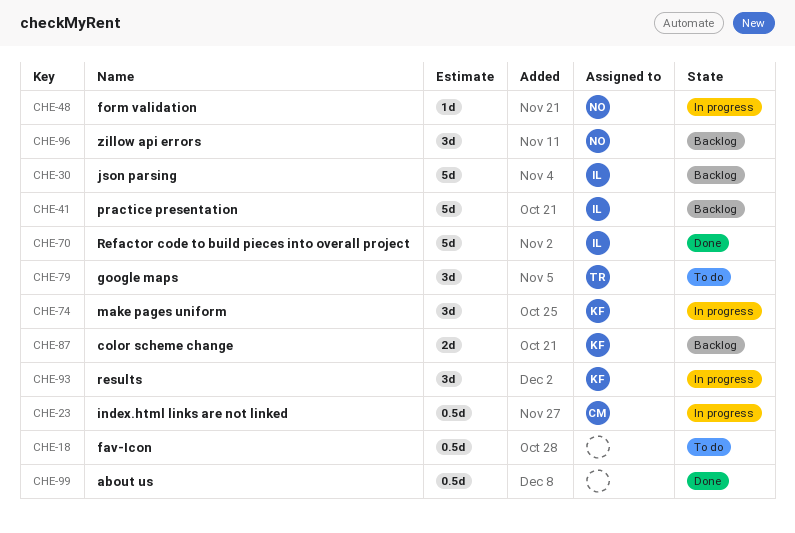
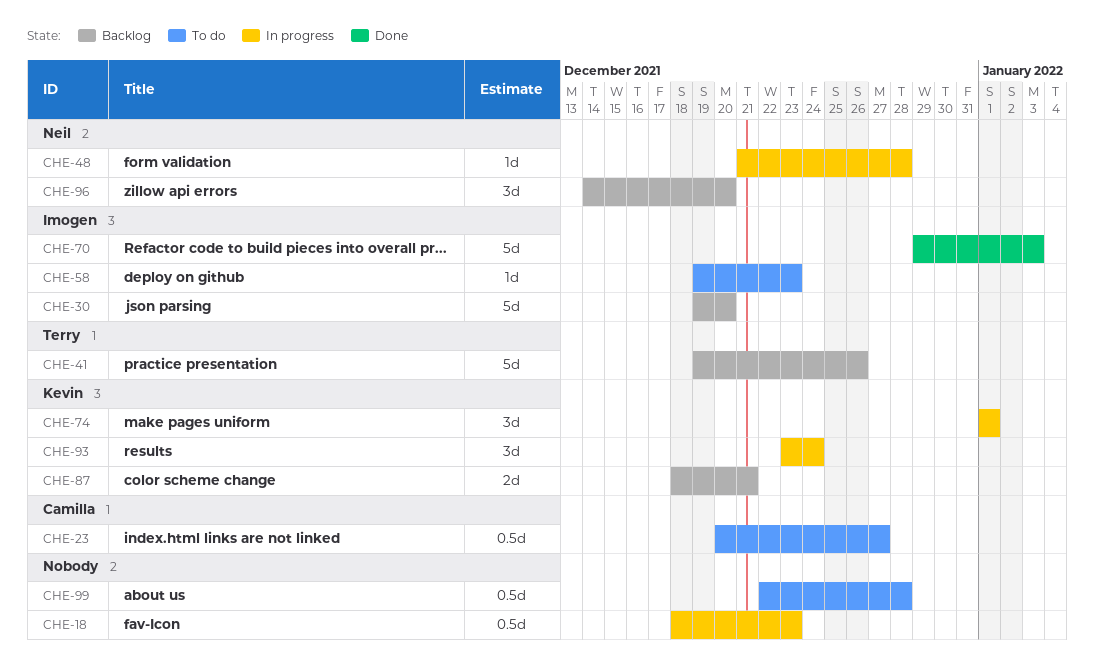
CHE-18, status: To do -> In progress
CHE-23, status: In progress -> To do
CHE-41, owner: Imogen -> Terry
CHE-58: none -> present
CHE-79: present -> none
CHE-99, status: Done -> To do

